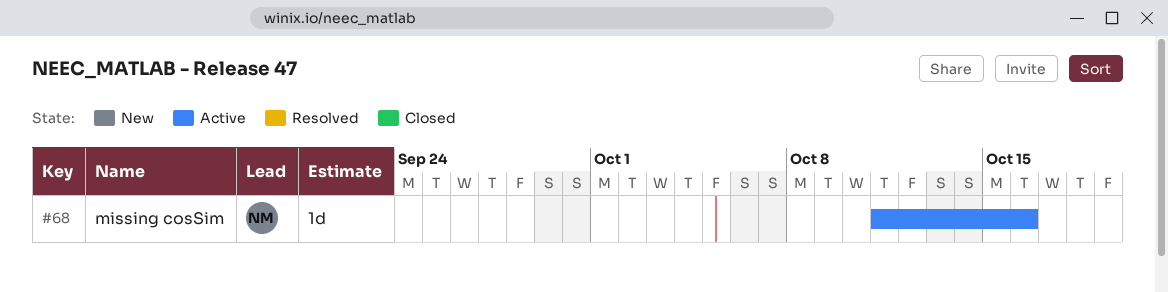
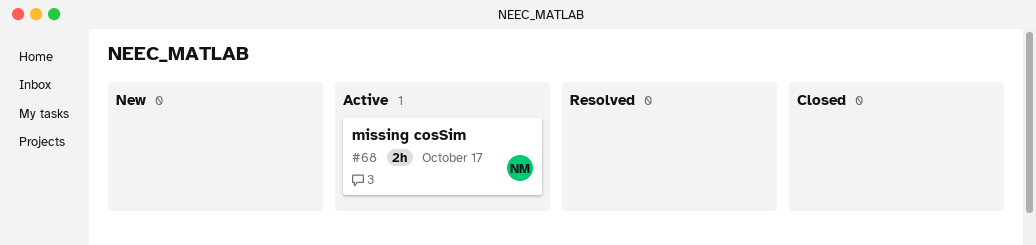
#68, estimate: 1d -> 2h
#68, due: Oct 16 -> Oct 17

